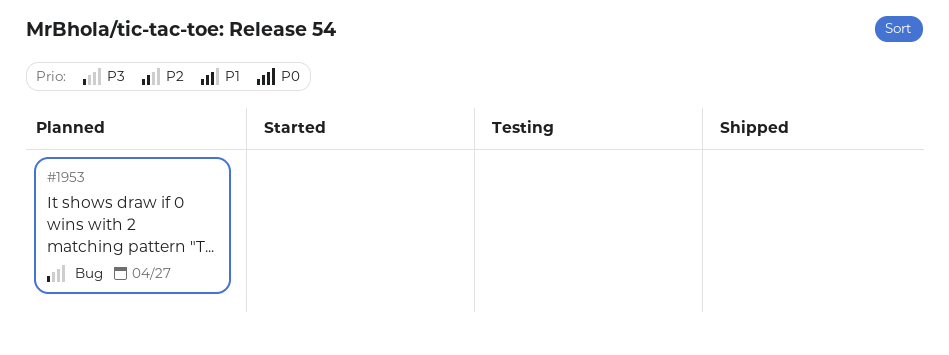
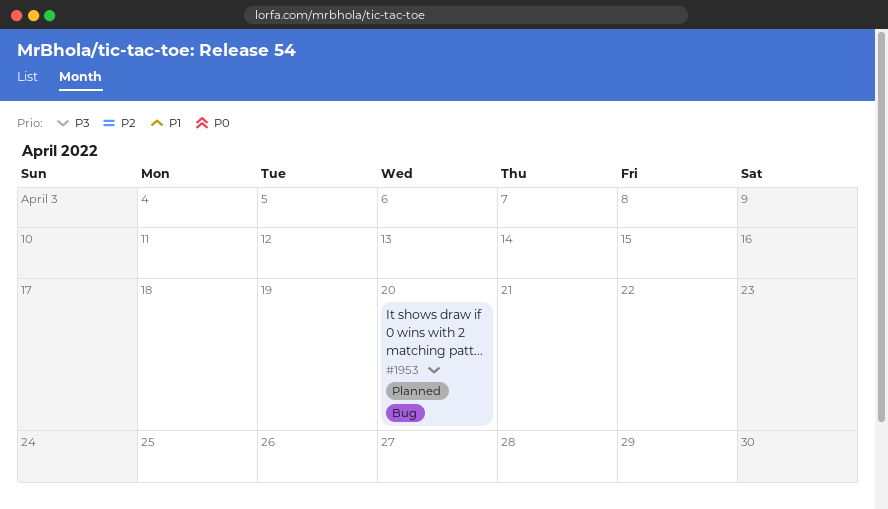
#1953, due: Apr 27 -> Apr 20

